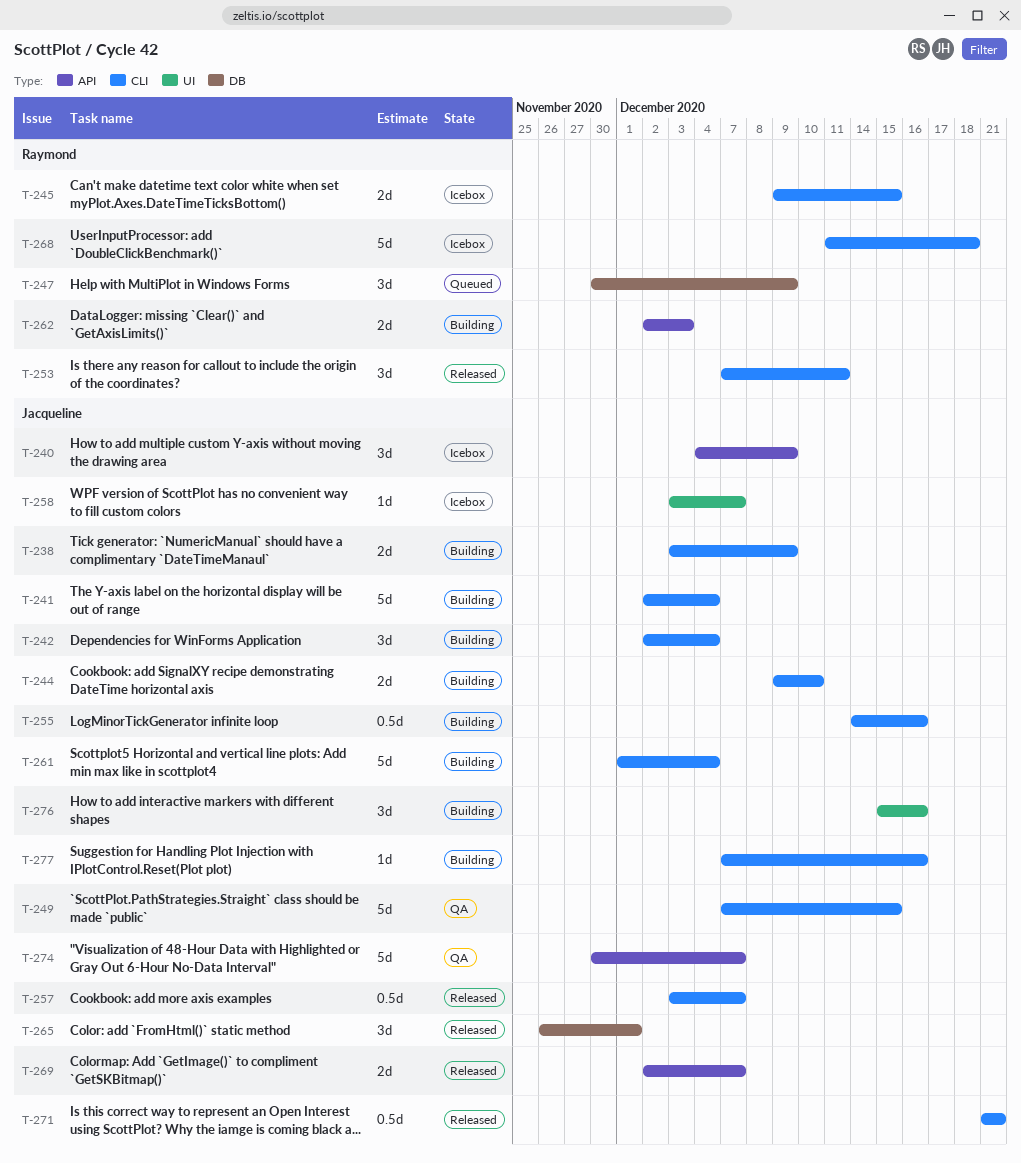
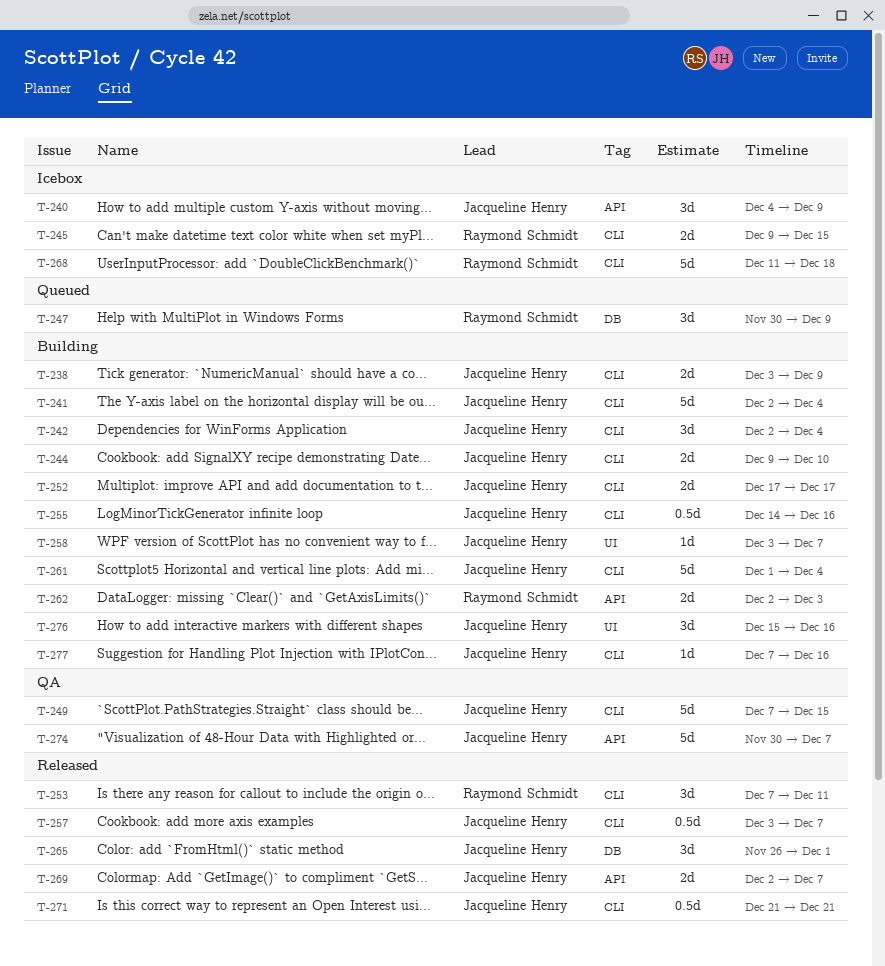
T-252: none -> present
T-258, status: Icebox -> Building

